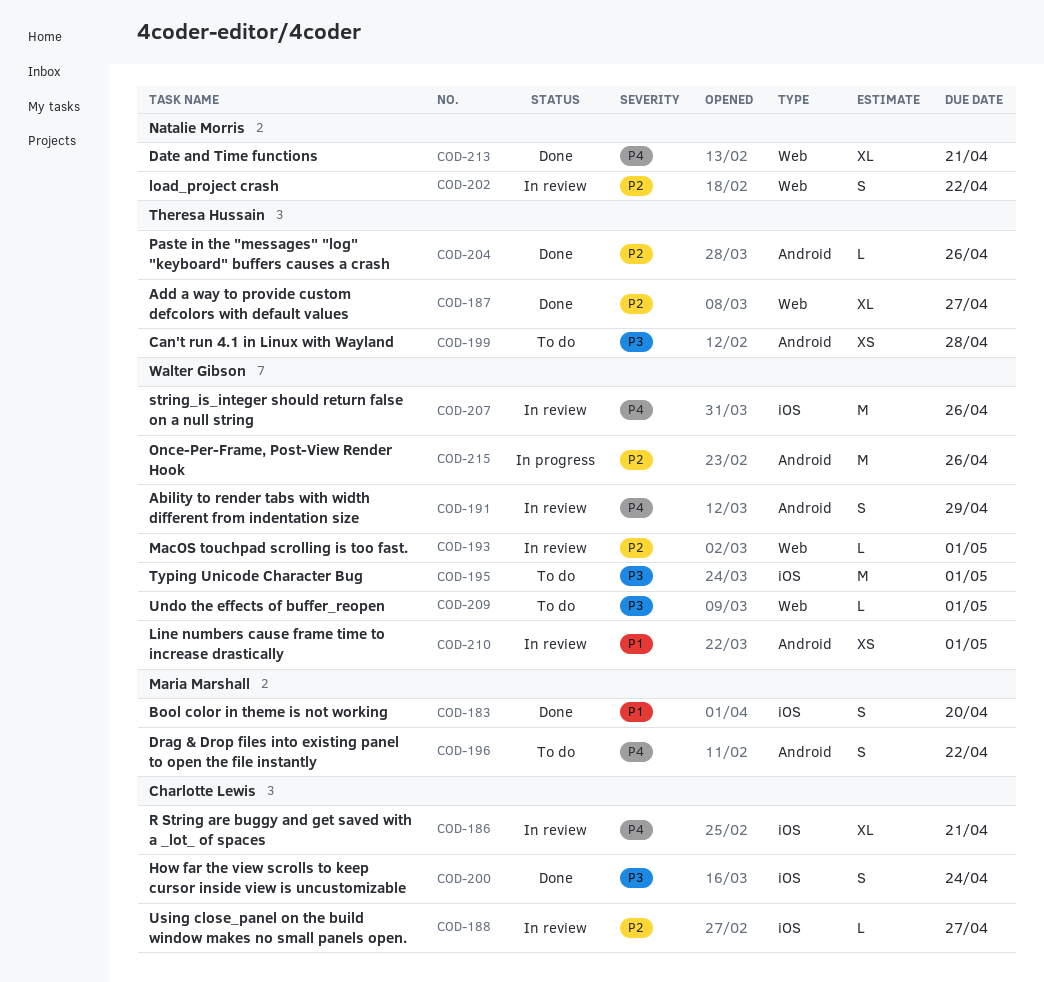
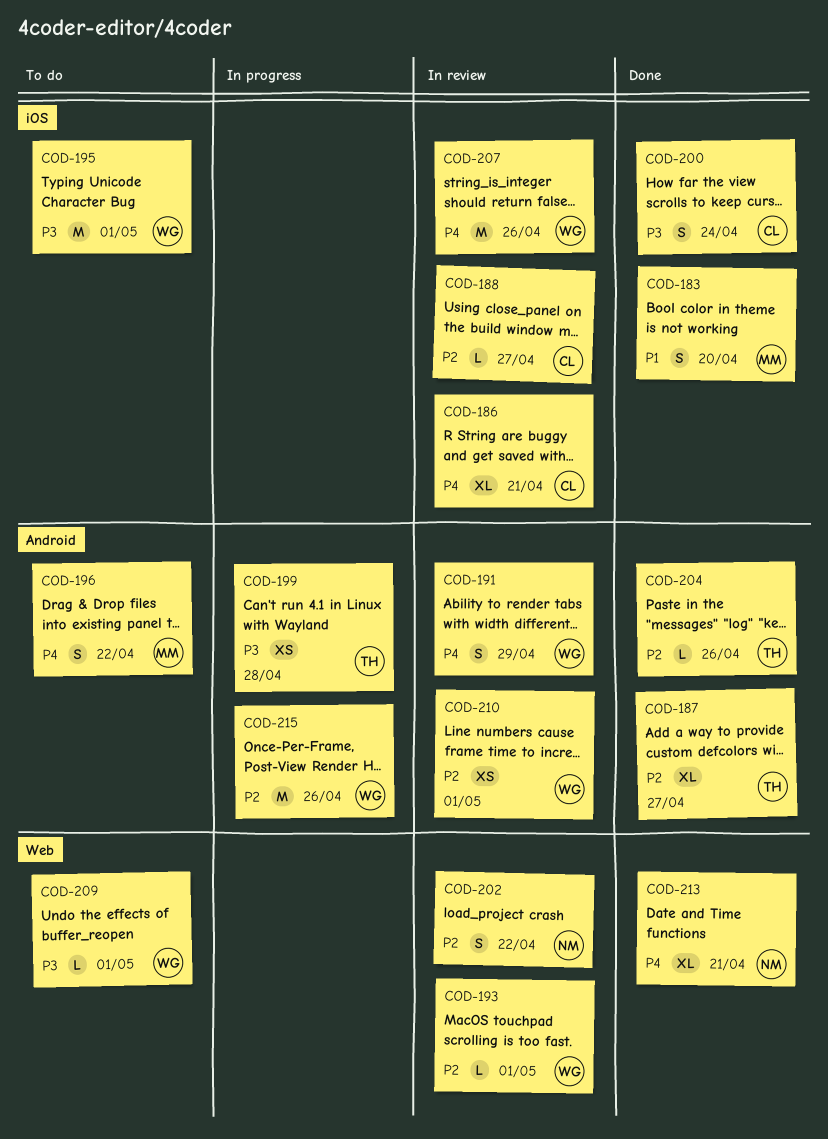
COD-187, label: Web -> Android
COD-199, status: To do -> In progress
COD-210, priority: P1 -> P2

